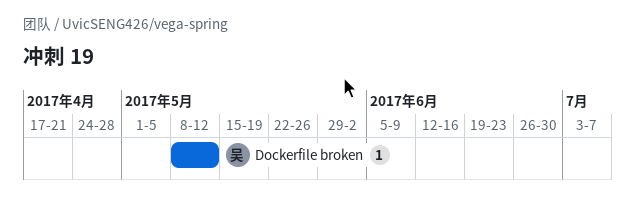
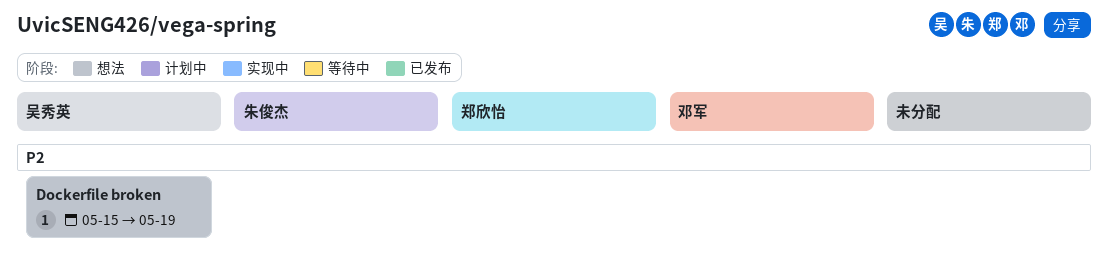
Dockerfile broken, start: May 8 -> May 15
Dockerfile broken, due: May 12 -> May 19

